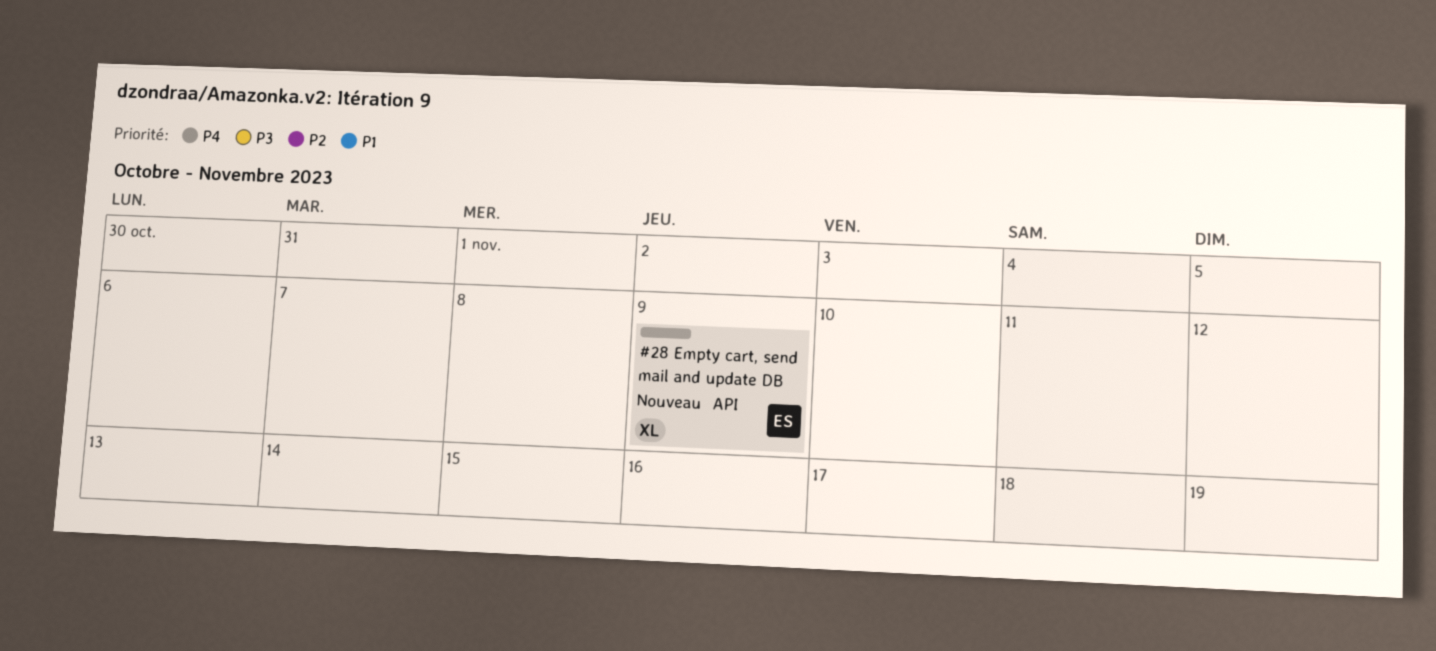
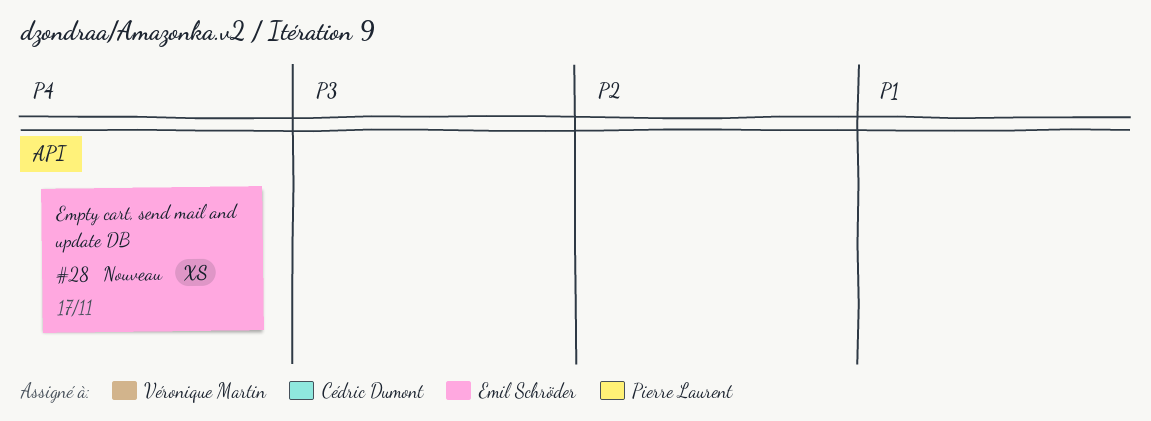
#28, estimate: XL -> XS
#28, due: Nov 9 -> Nov 17

